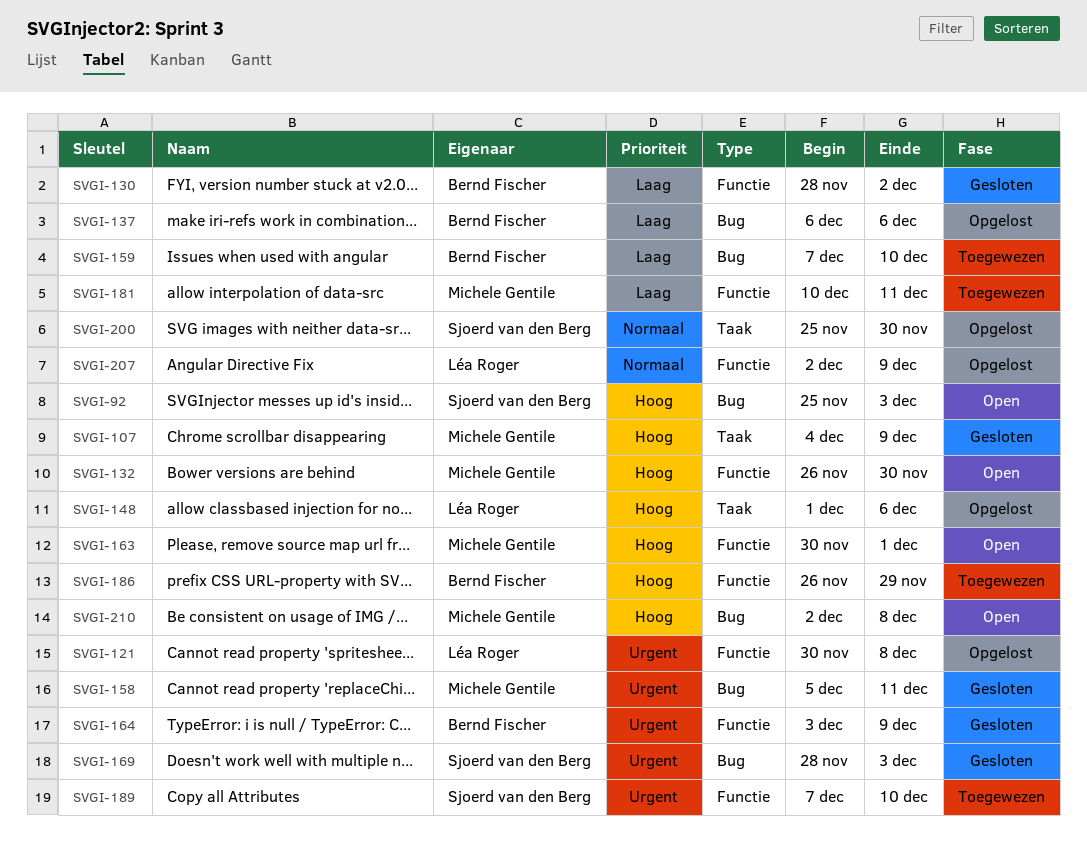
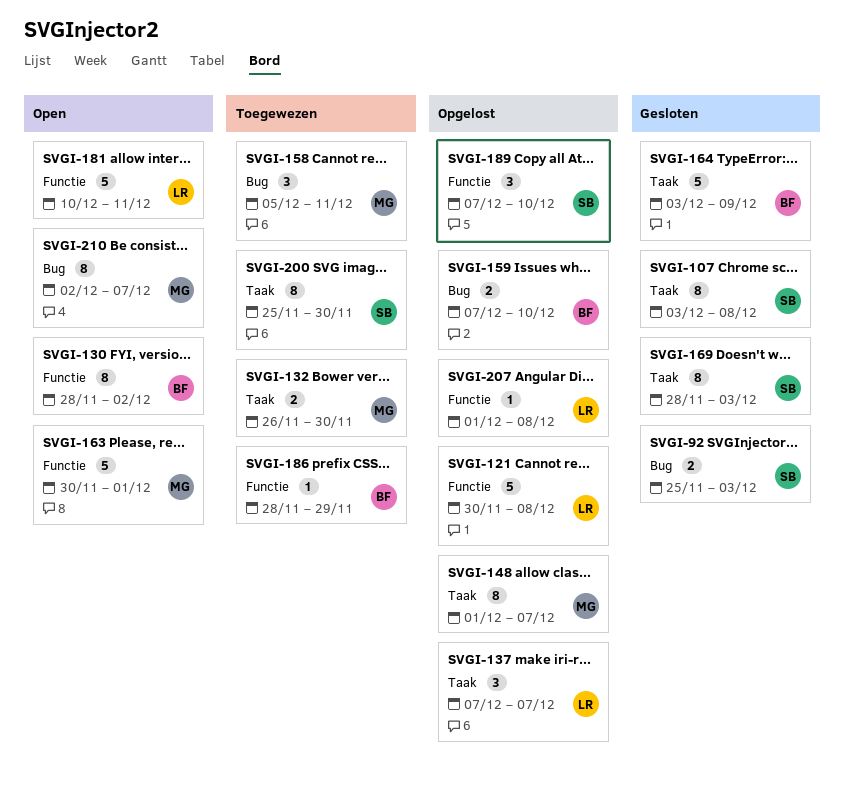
SVGI-92, status: Open -> Gesloten
SVGI-107, owner: Michele Gentile -> Sjoerd van den Berg
SVGI-107, start: Dec 4 -> Dec 3
SVGI-107, due: Dec 9 -> Dec 8
SVGI-130, status: Gesloten -> Open
SVGI-132, status: Open -> Toegewezen
SVGI-132, label: Functie -> Taak
SVGI-137, owner: Bernd Fischer -> Léa Roger
SVGI-137, label: Bug -> Taak
SVGI-137, start: Dec 6 -> Dec 7
SVGI-137, due: Dec 6 -> Dec 7
SVGI-148, owner: Léa Roger -> Michele Gentile
SVGI-148, due: Dec 6 -> Dec 7
SVGI-158, status: Gesloten -> Toegewezen
SVGI-159, status: Toegewezen -> Opgelost
SVGI-164, label: Functie -> Taak
SVGI-169, label: Bug -> Taak
SVGI-181, status: Toegewezen -> Open
SVGI-181, owner: Michele Gentile -> Léa Roger
SVGI-186, start: Nov 26 -> Nov 28
SVGI-189, status: Toegewezen -> Opgelost
SVGI-200, status: Opgelost -> Toegewezen
SVGI-207, start: Dec 2 -> Dec 1
SVGI-207, due: Dec 9 -> Dec 8
SVGI-210, due: Dec 8 -> Dec 7

